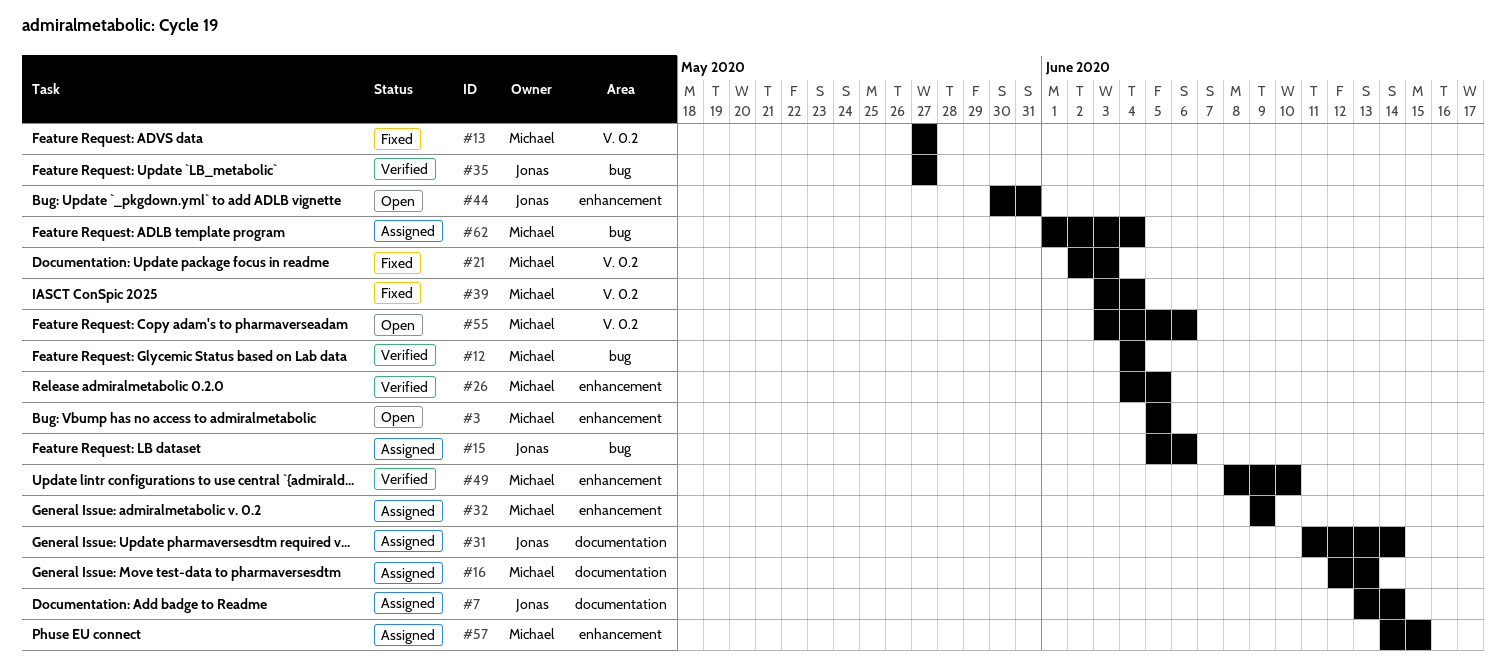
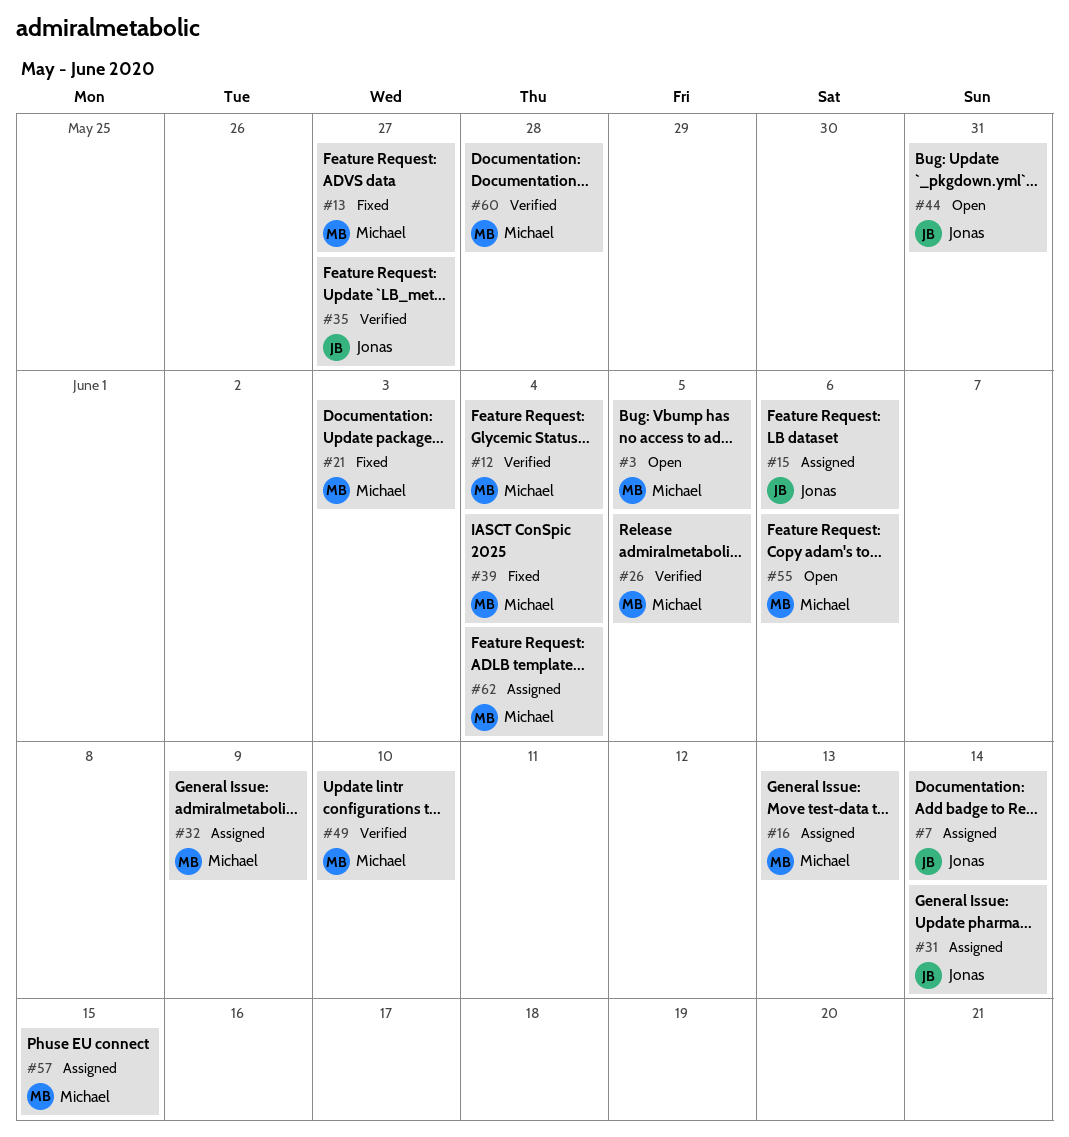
#60: none -> present

